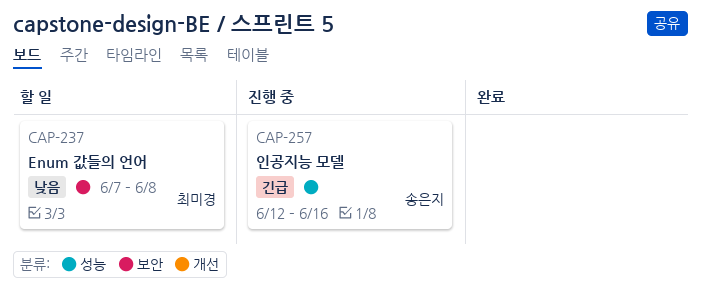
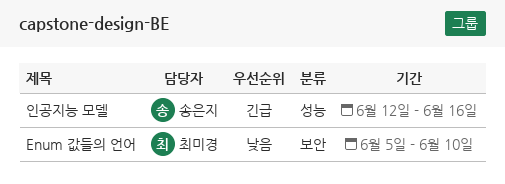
Enum 값들의 언어, start: Jun 7 -> Jun 5
Enum 값들의 언어, due: Jun 8 -> Jun 10

